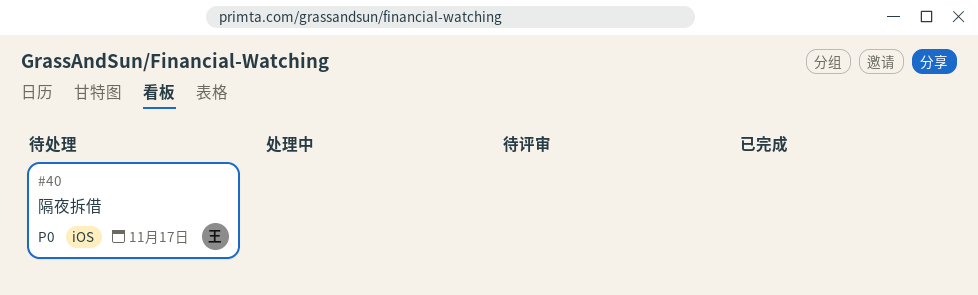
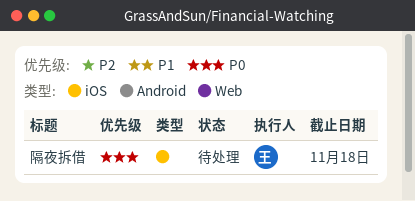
隔夜拆借, due: Nov 17 -> Nov 18

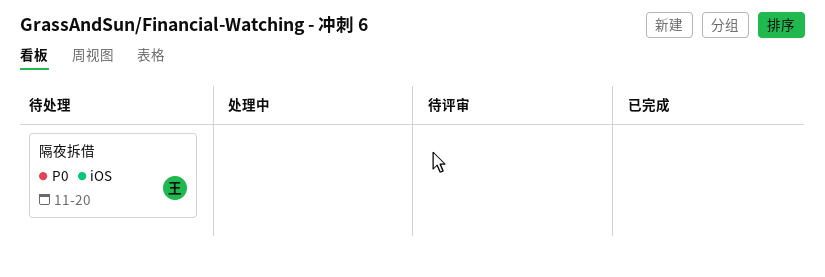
隔夜拆借, due: Nov 18 -> Nov 20

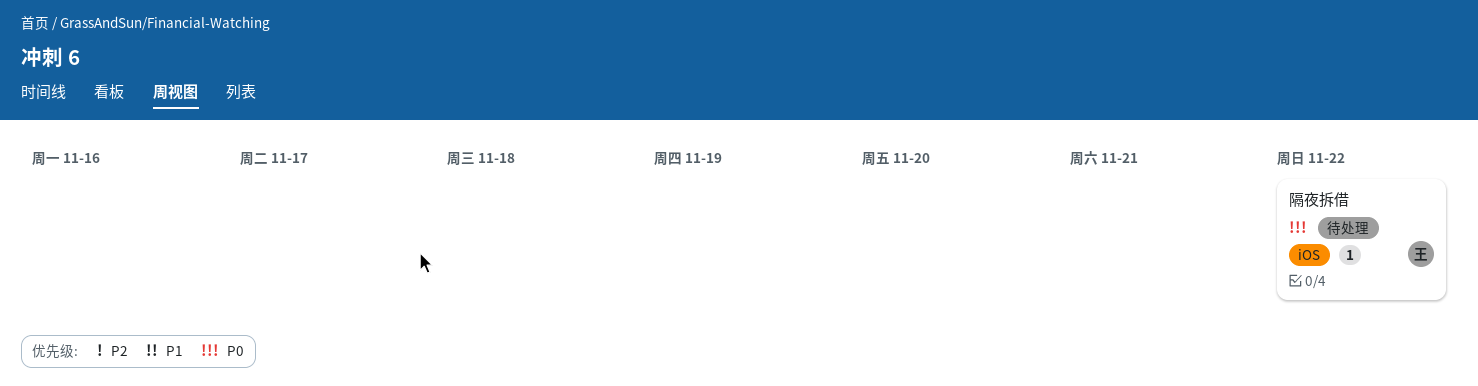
隔夜拆借, due: Nov 20 -> Nov 22

